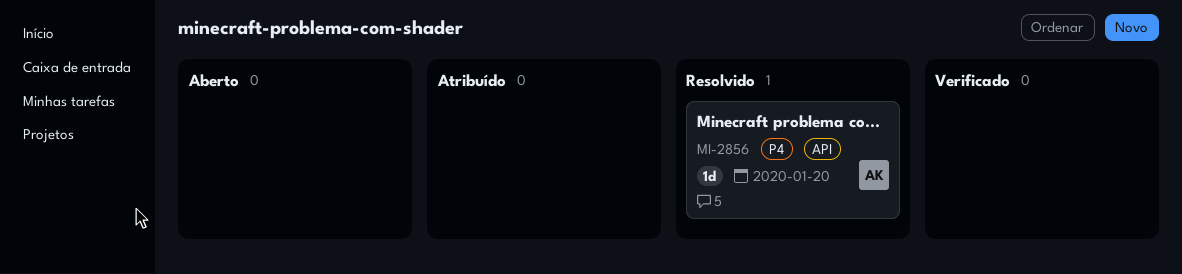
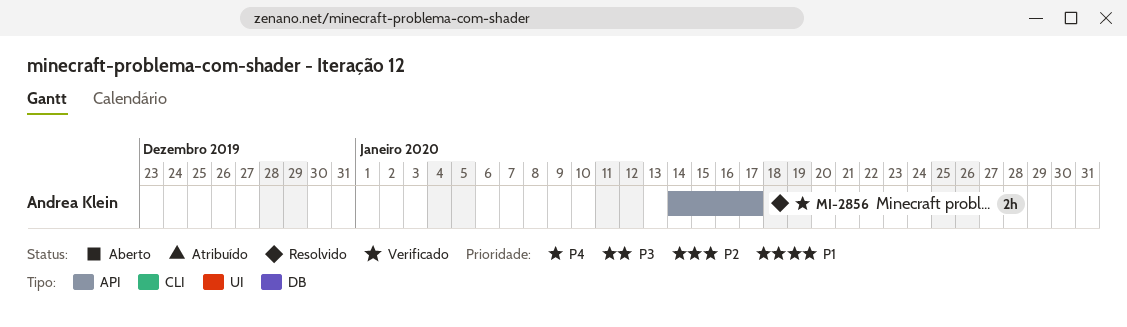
MI-2856, estimate: 1d -> 2h
MI-2856, due: Jan 20 -> Jan 17

